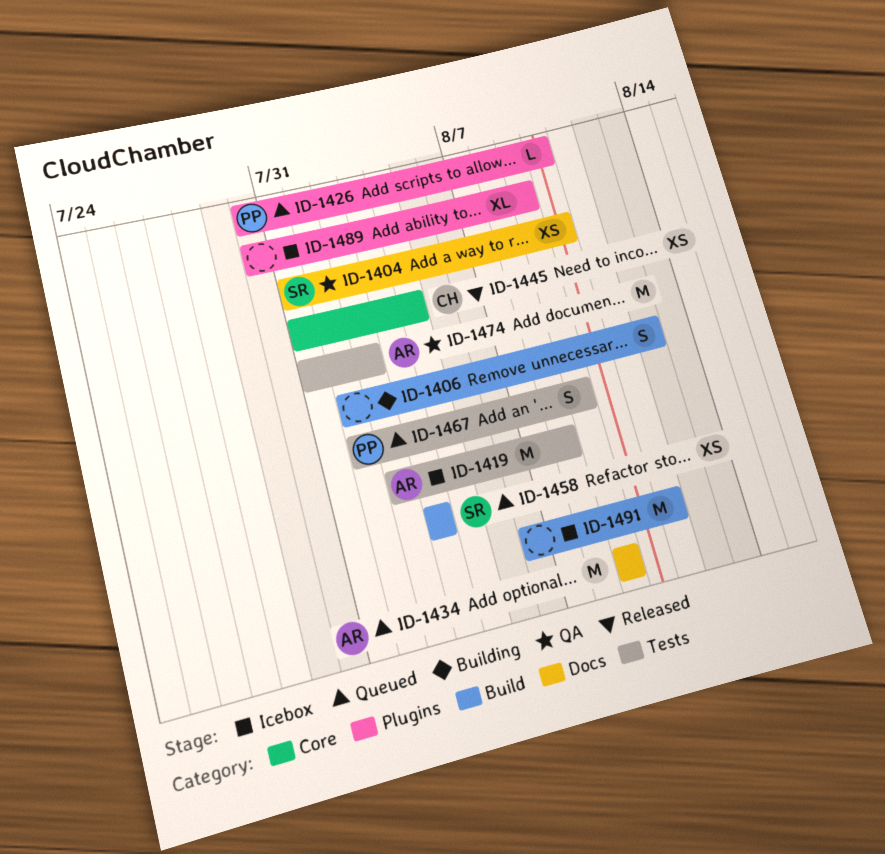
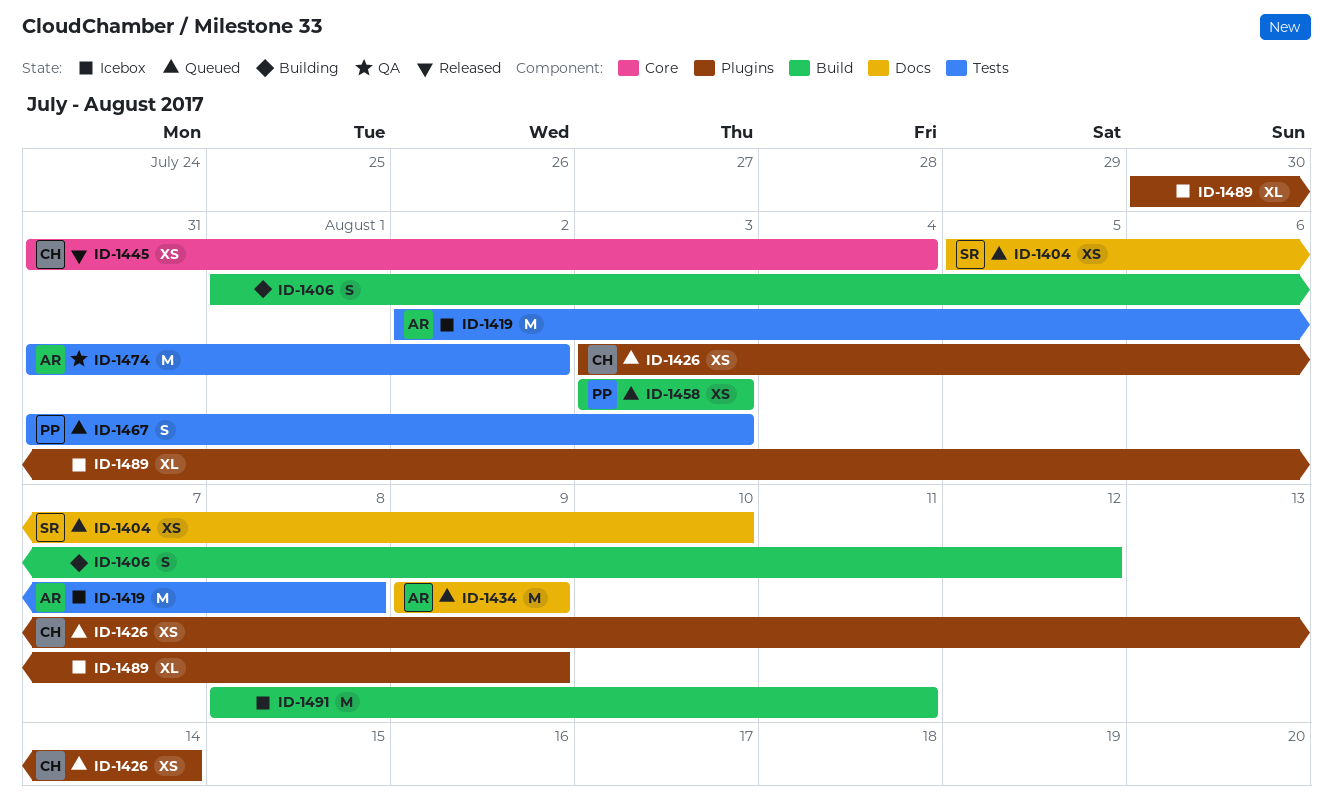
ID-1404, status: QA -> Queued
ID-1404, start: Jul 31 -> Aug 5
ID-1426, owner: PP -> CH
ID-1426, estimate: L -> XS
ID-1426, start: Jul 30 -> Aug 3
ID-1426, due: Aug 10 -> Aug 14
ID-1458, owner: SR -> PP
ID-1467, start: Aug 1 -> Jul 31
ID-1467, due: Aug 9 -> Aug 3
ID-1491, start: Aug 6 -> Aug 8

